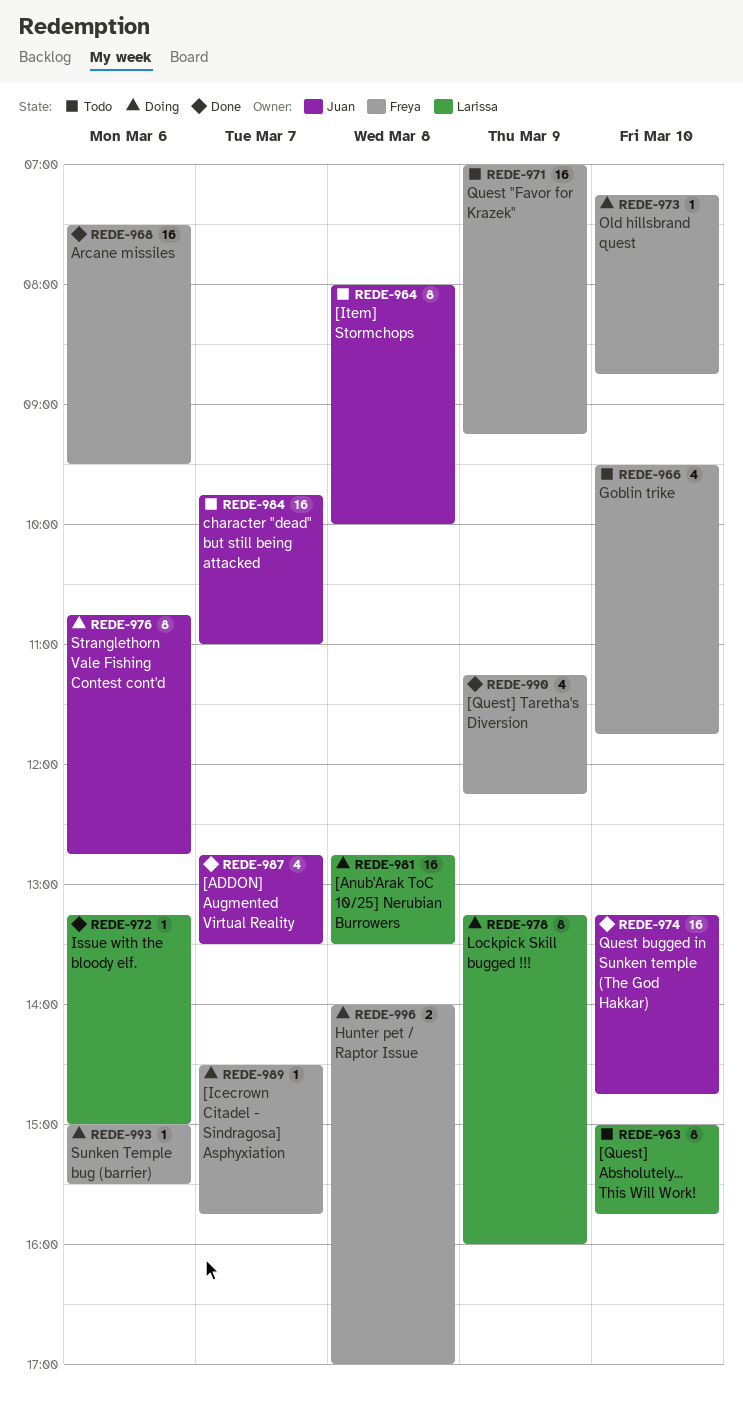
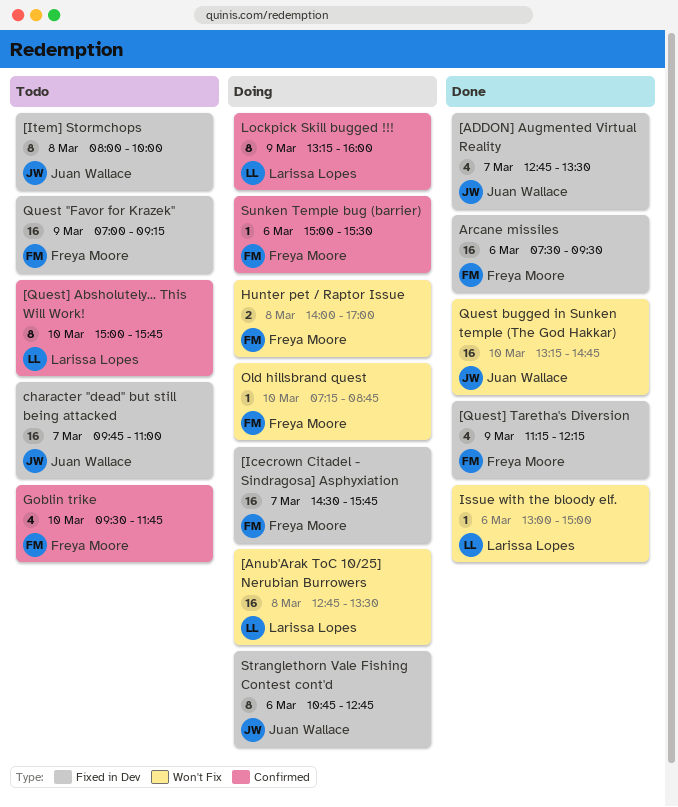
[Icecrown Citadel - Sindragosa] Asphyxiation, estimate: 1 -> 16
Issue with the bloody elf., begins: 13:15 -> 13:00

